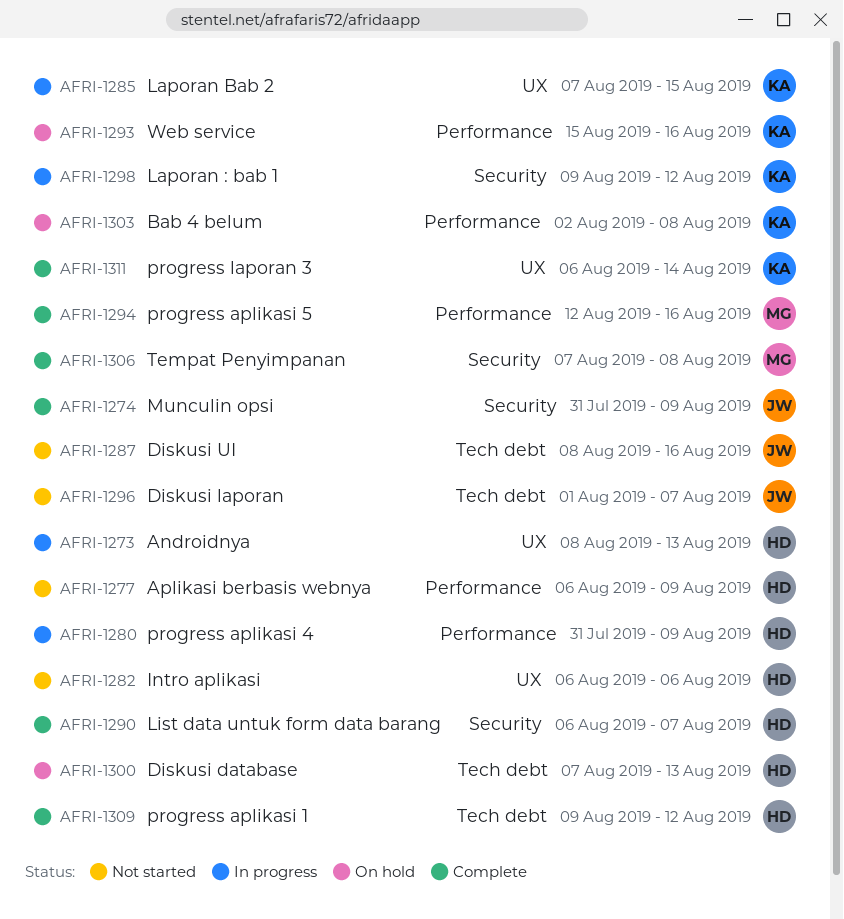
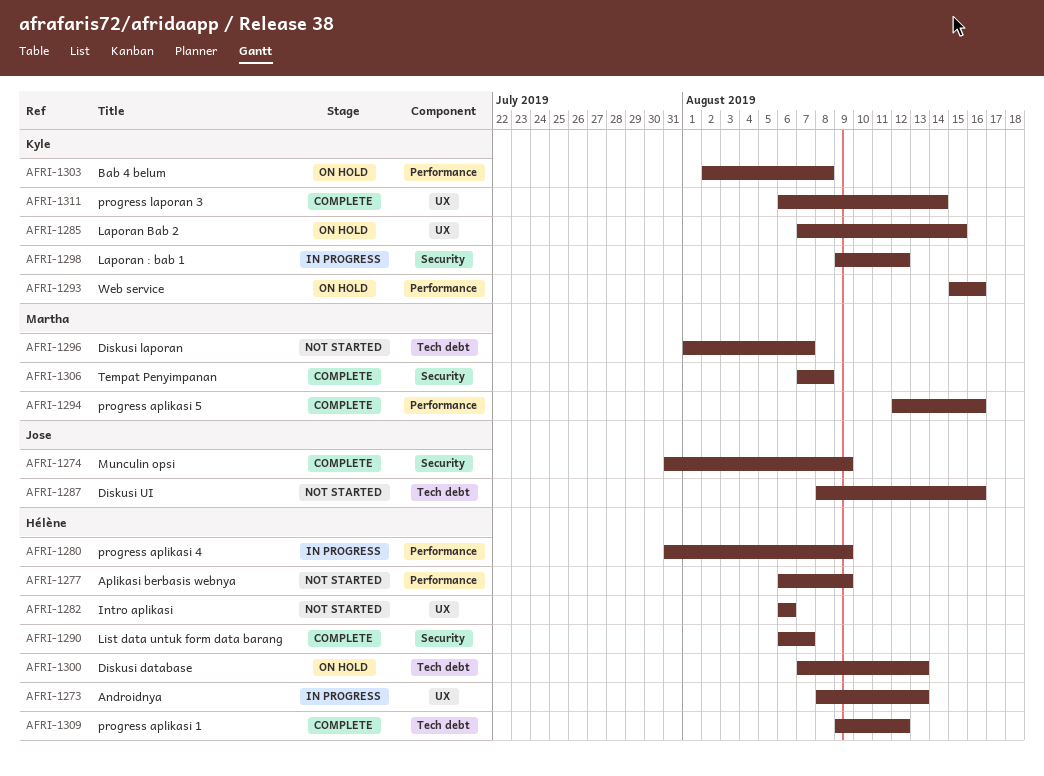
AFRI-1285, status: In progress -> On hold
AFRI-1296, owner: Jose -> Martha

